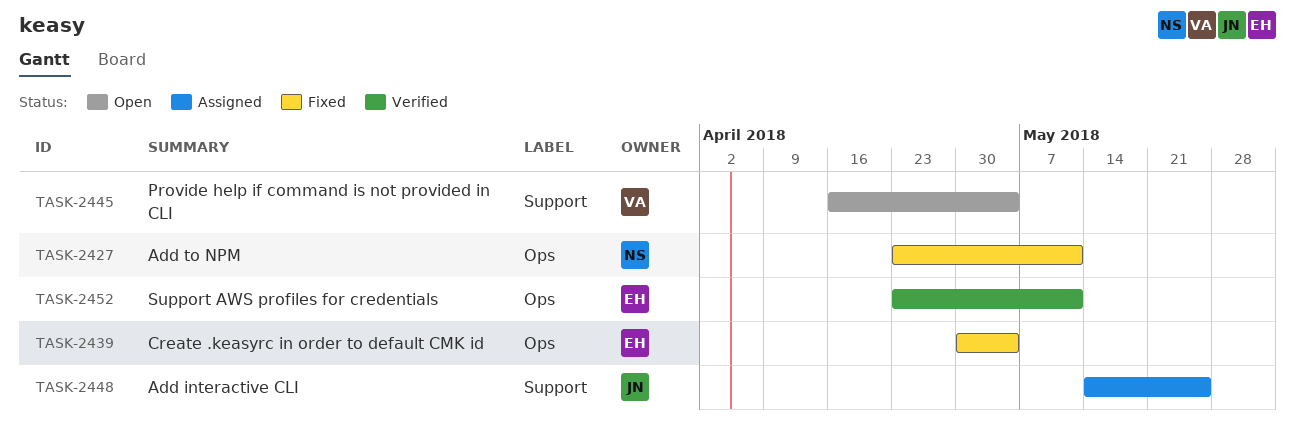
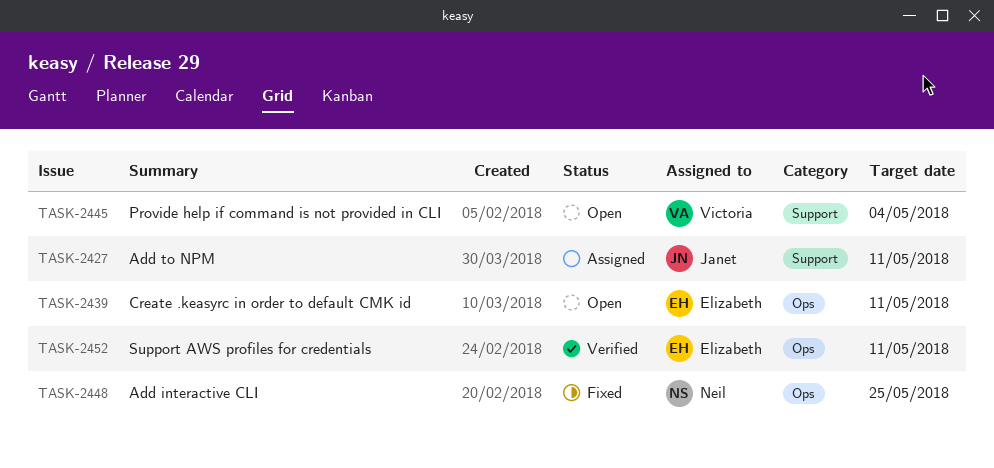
TASK-2427, status: Fixed -> Assigned
TASK-2427, owner: Neil -> Janet
TASK-2427, label: Ops -> Support
TASK-2439, status: Fixed -> Open
TASK-2439, due: May 4 -> May 11
TASK-2448, status: Assigned -> Fixed
TASK-2448, owner: Janet -> Neil
TASK-2448, label: Support -> Ops

